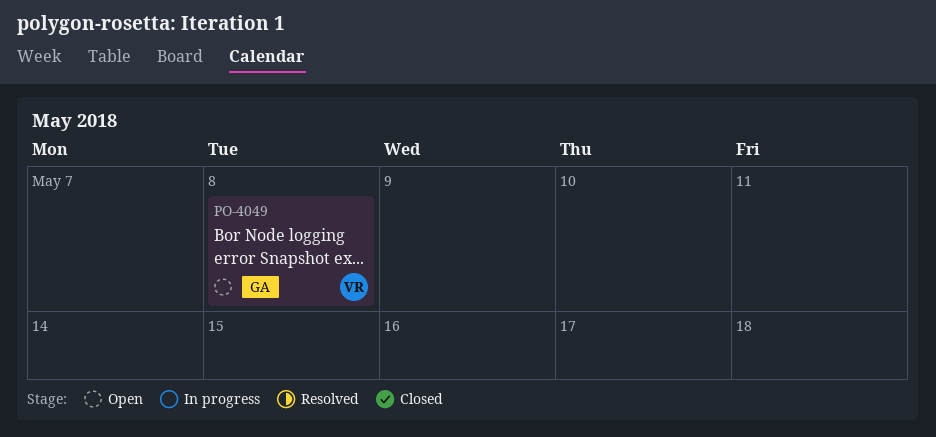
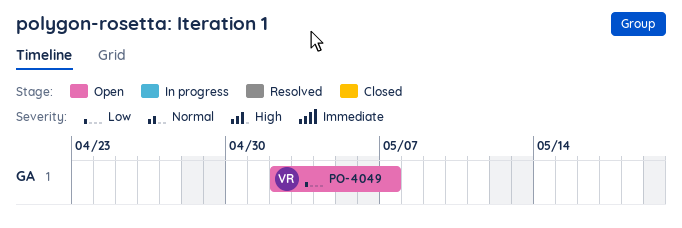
PO-4049, due: May 8 -> May 7

